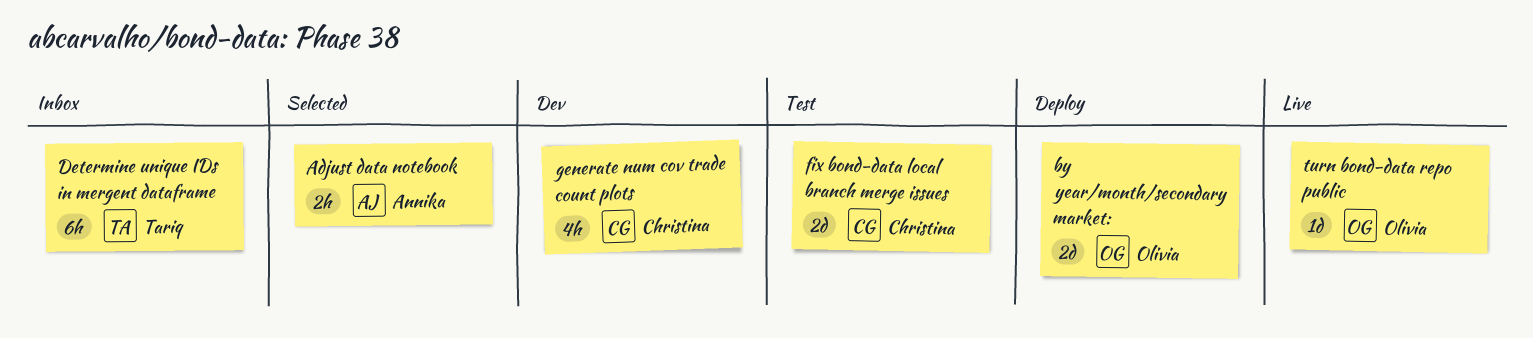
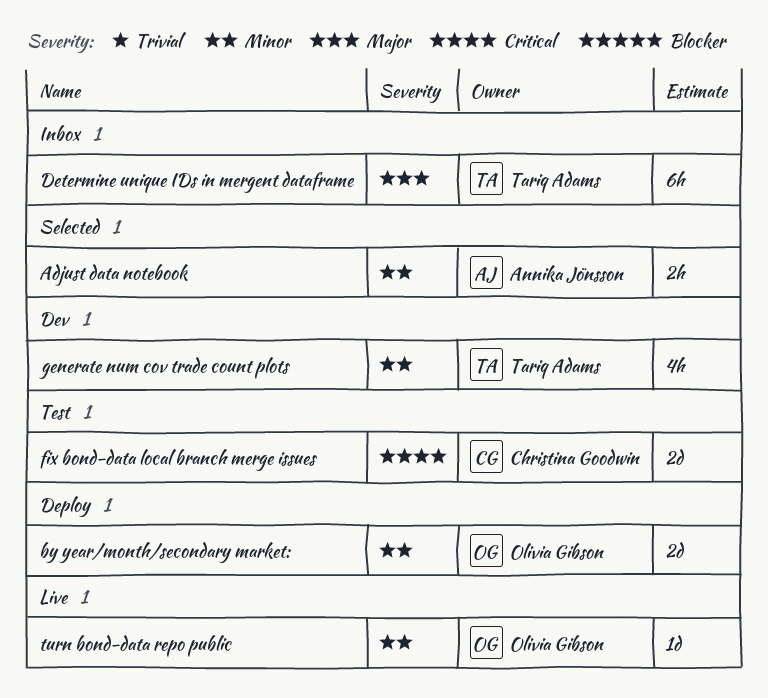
generate num cov trade count plots, owner: Christina Goodwin -> Tariq Adams

